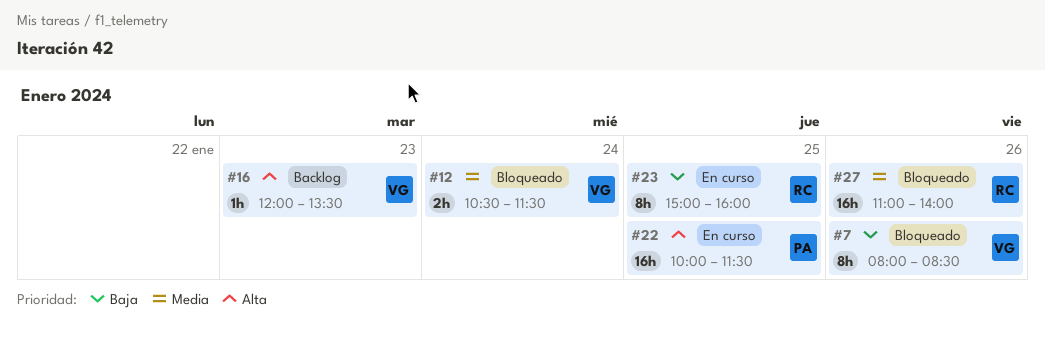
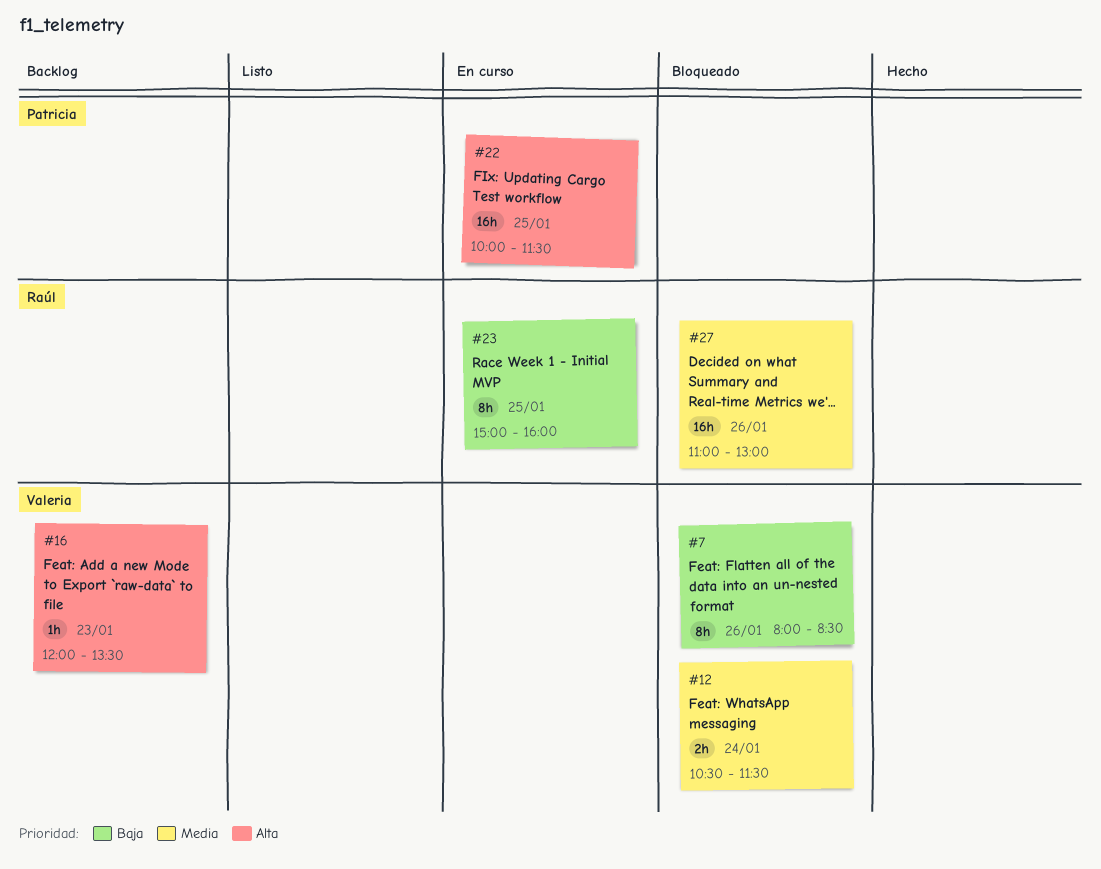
#27, ends: 14:00 -> 13:00

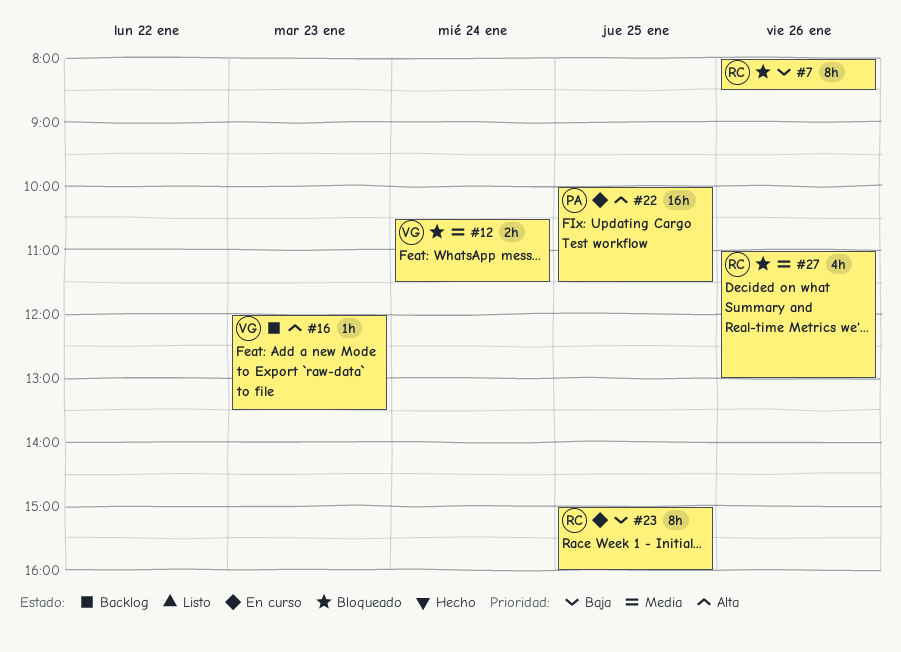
#7, owner: Valeria -> Raúl
#27, estimate: 16h -> 4h

